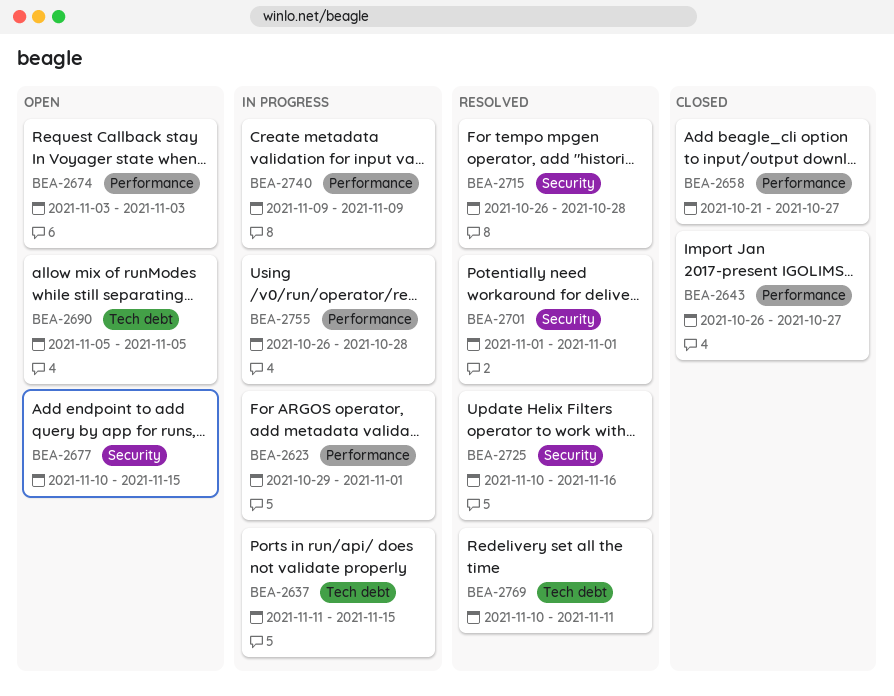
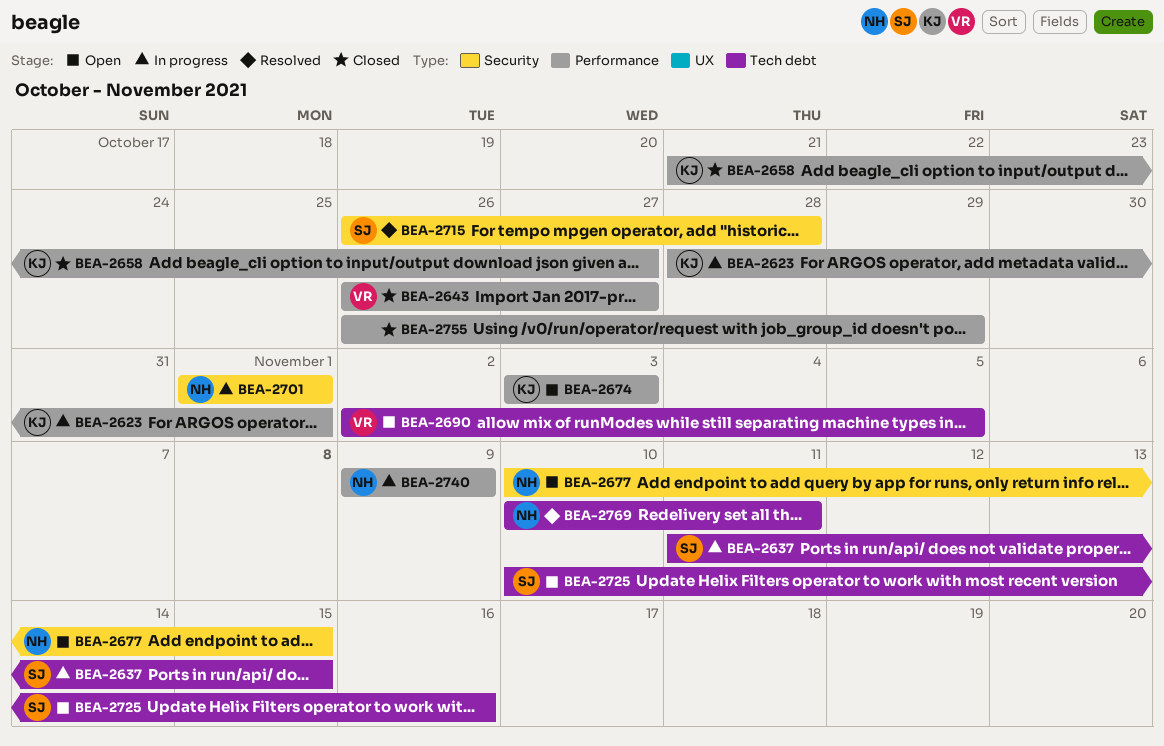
BEA-2623, start: Oct 29 -> Oct 28
BEA-2690, start: Nov 5 -> Nov 2
BEA-2701, status: Resolved -> In progress
BEA-2725, status: Resolved -> Open
BEA-2725, label: Security -> Tech debt
BEA-2755, status: In progress -> Closed
BEA-2755, due: Oct 28 -> Oct 29

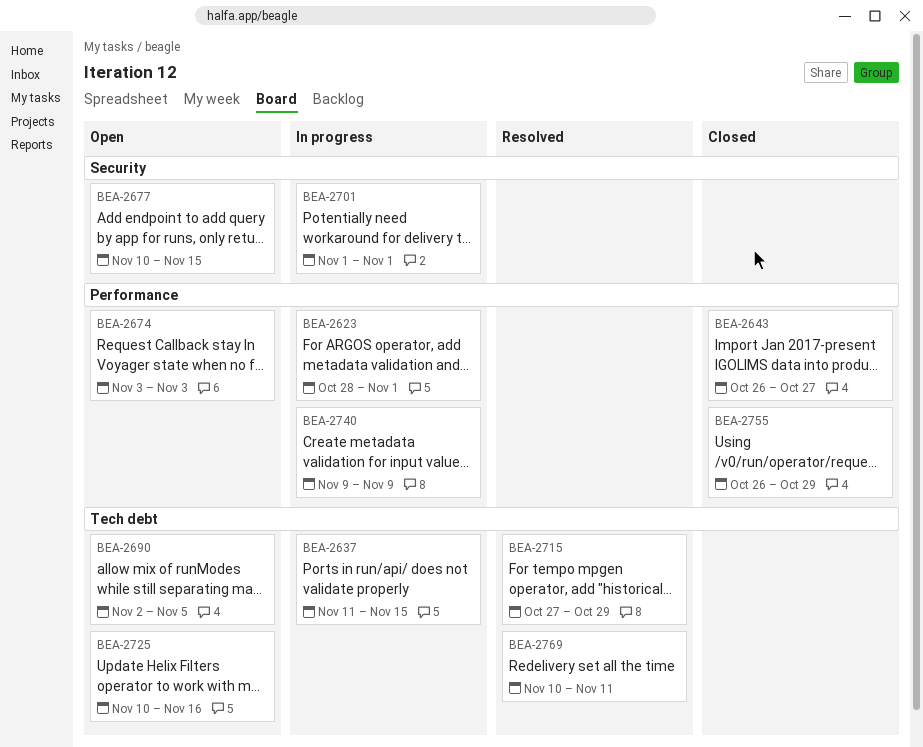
BEA-2658: present -> none
BEA-2715, label: Security -> Tech debt
BEA-2715, start: Oct 26 -> Oct 27
BEA-2715, due: Oct 28 -> Oct 29

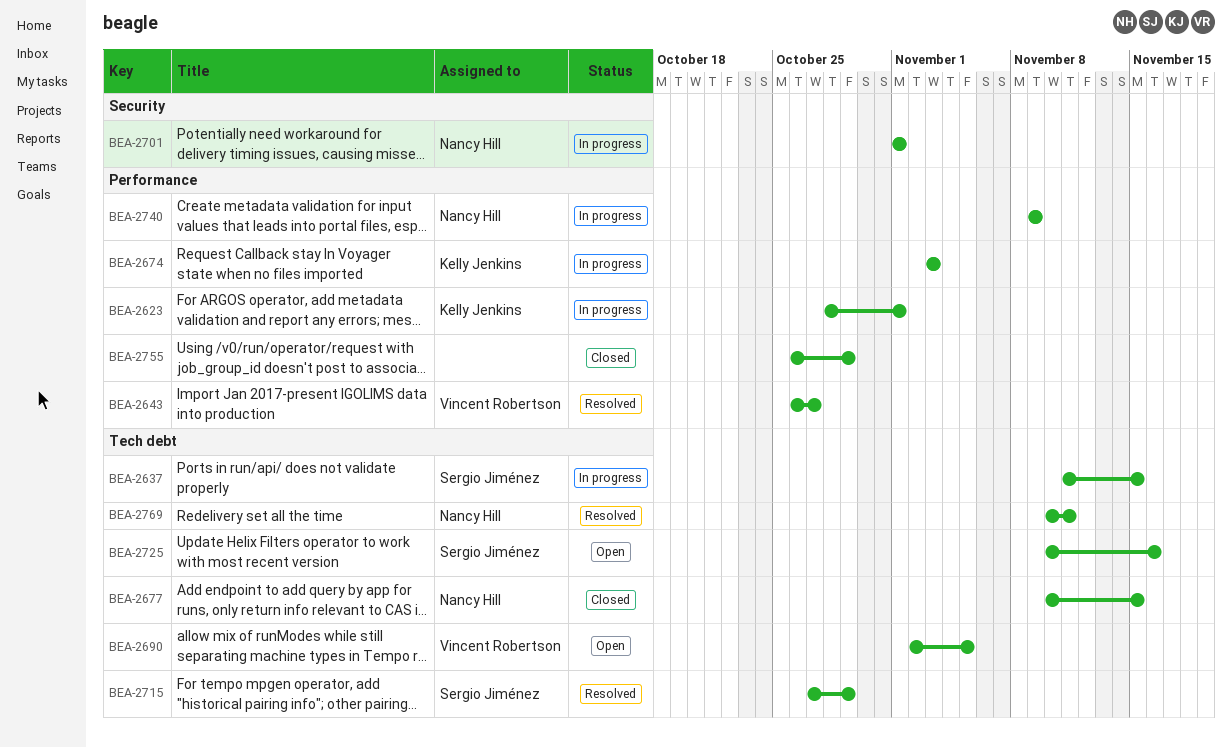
BEA-2643, status: Closed -> Resolved
BEA-2674, status: Open -> In progress
BEA-2677, status: Open -> Closed
BEA-2677, label: Security -> Tech debt

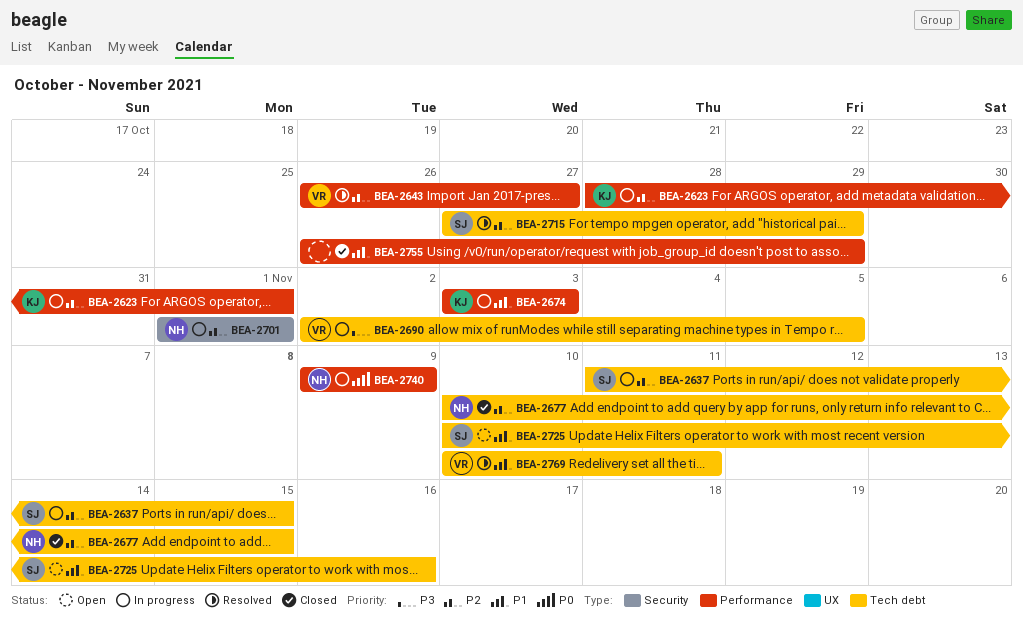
BEA-2690, status: Open -> In progress
BEA-2769, owner: Nancy Hill -> Vincent Robertson

